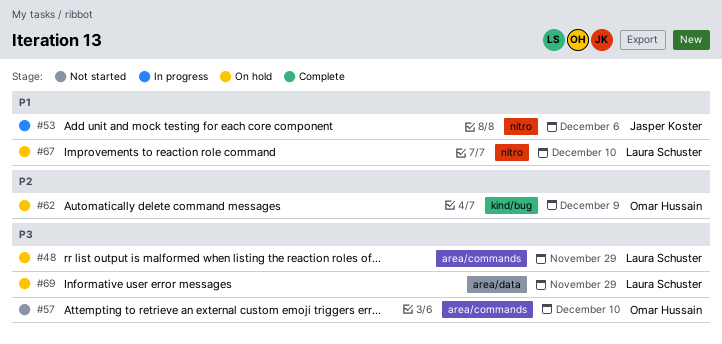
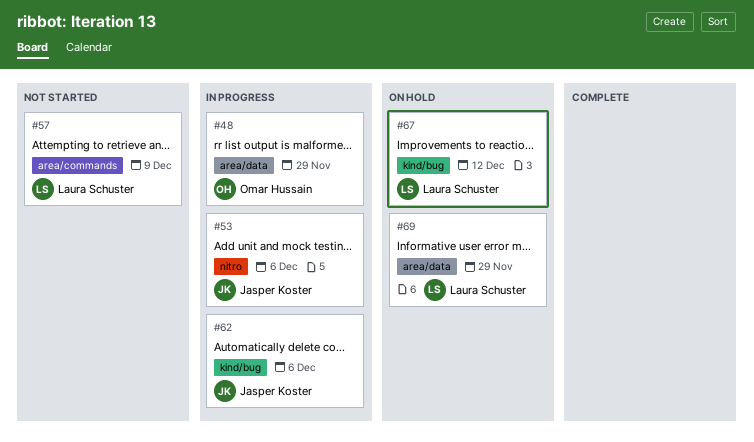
#48, status: On hold -> In progress
#48, owner: Laura Schuster -> Omar Hussain
#48, label: area/commands -> area/data
#57, owner: Omar Hussain -> Laura Schuster
#57, due: Dec 10 -> Dec 9
#62, status: On hold -> In progress
#62, owner: Omar Hussain -> Jasper Koster
#62, due: Dec 9 -> Dec 6
#67, label: nitro -> kind/bug
#67, due: Dec 10 -> Dec 12

